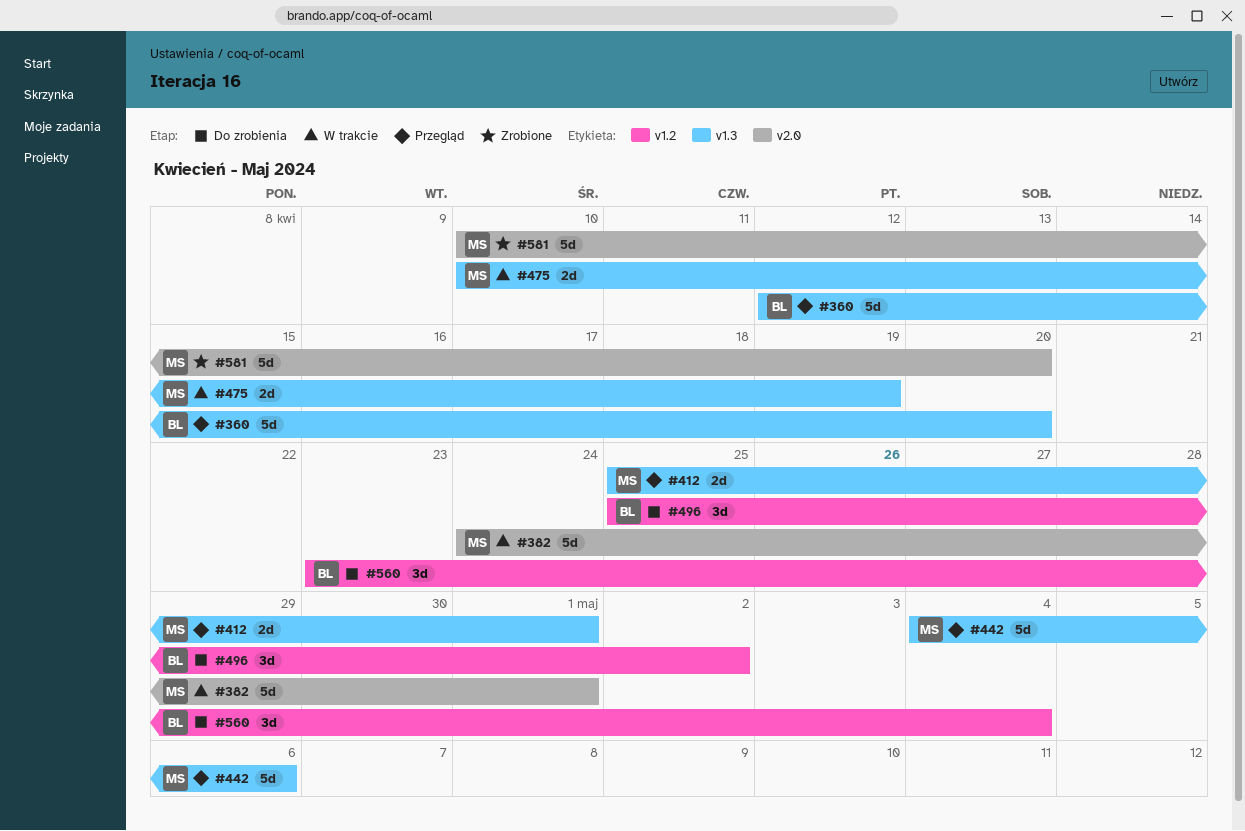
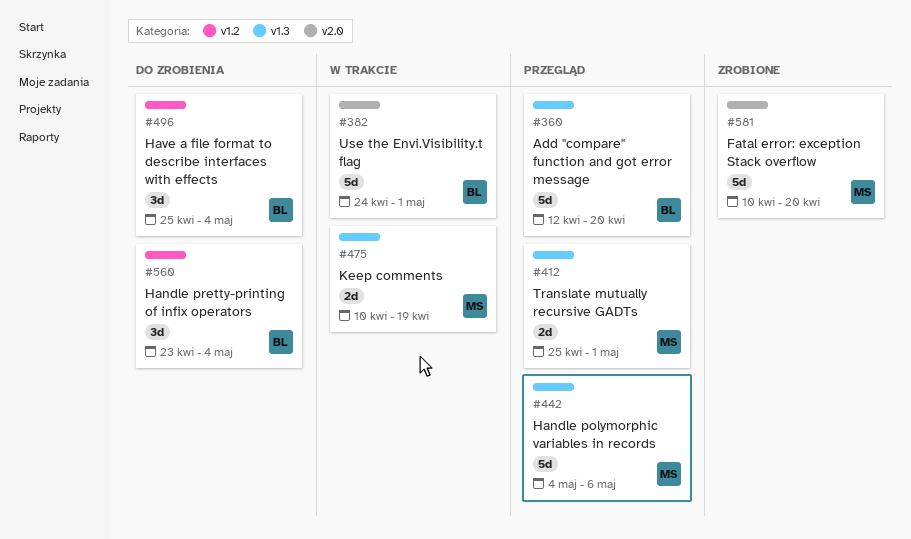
#382, owner: MS -> BL
#496, due: May 2 -> May 4

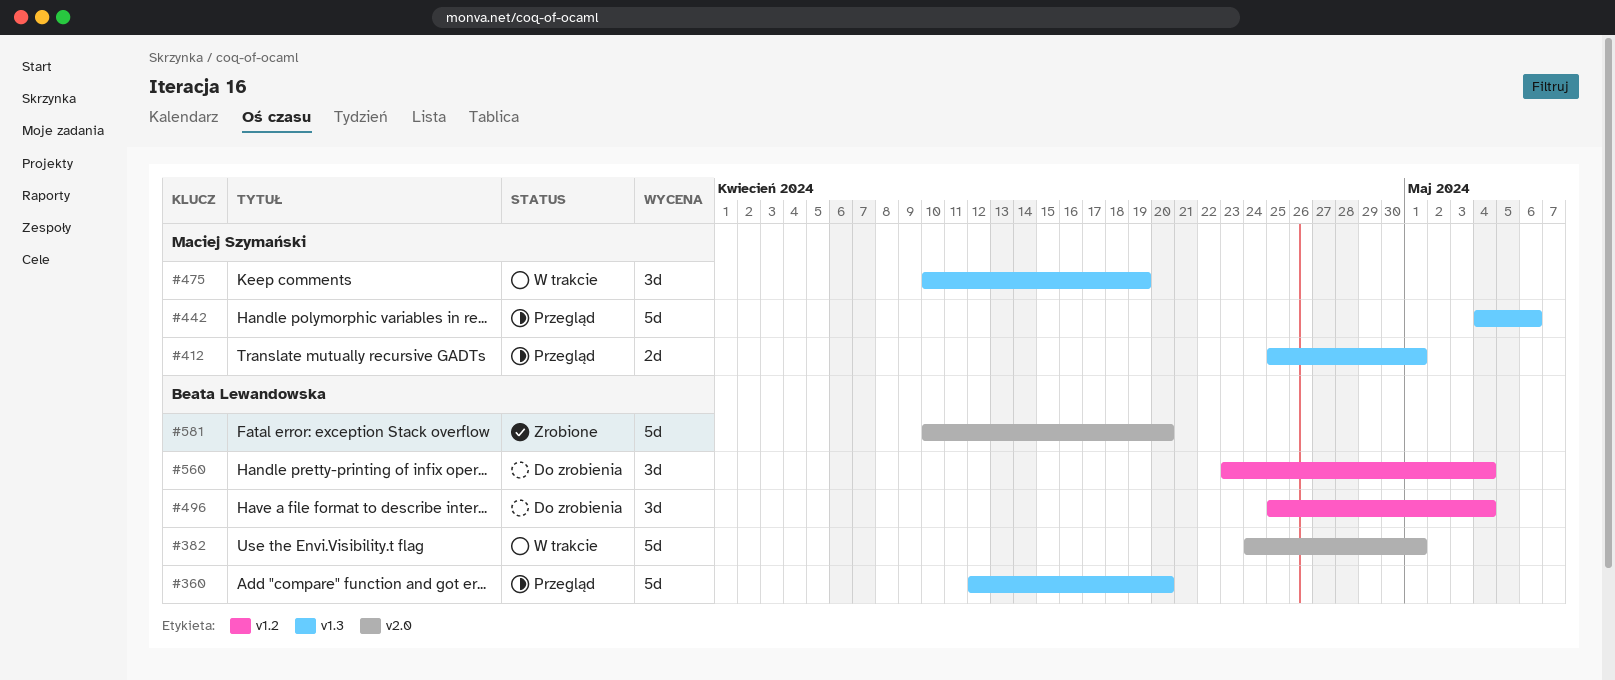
#475, estimate: 2d -> 3d
#581, owner: Maciej Szymański -> Beata Lewandowska

